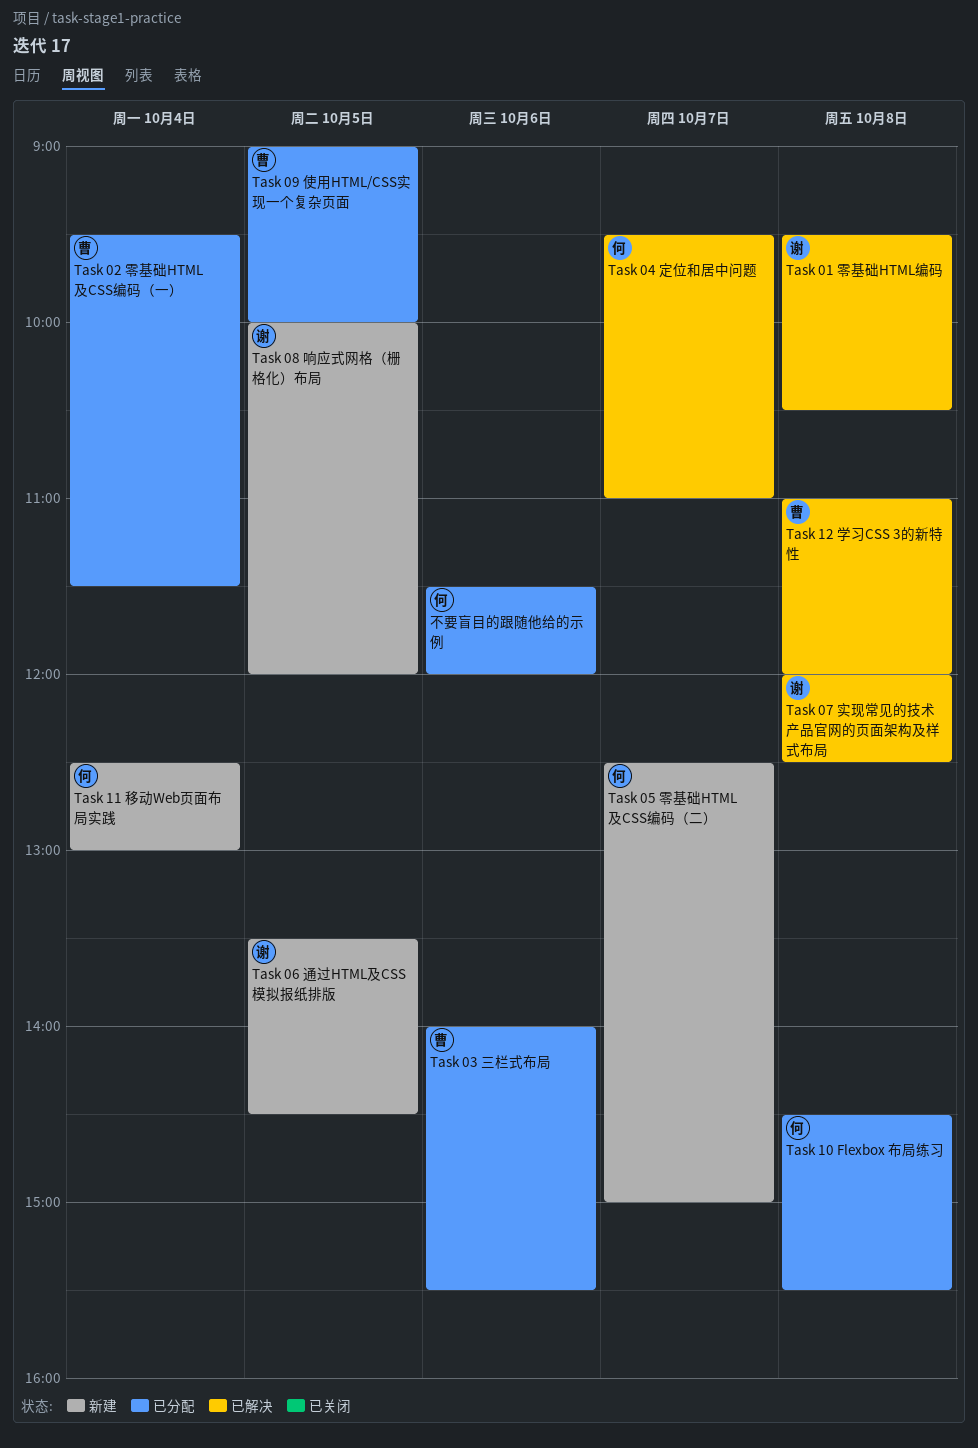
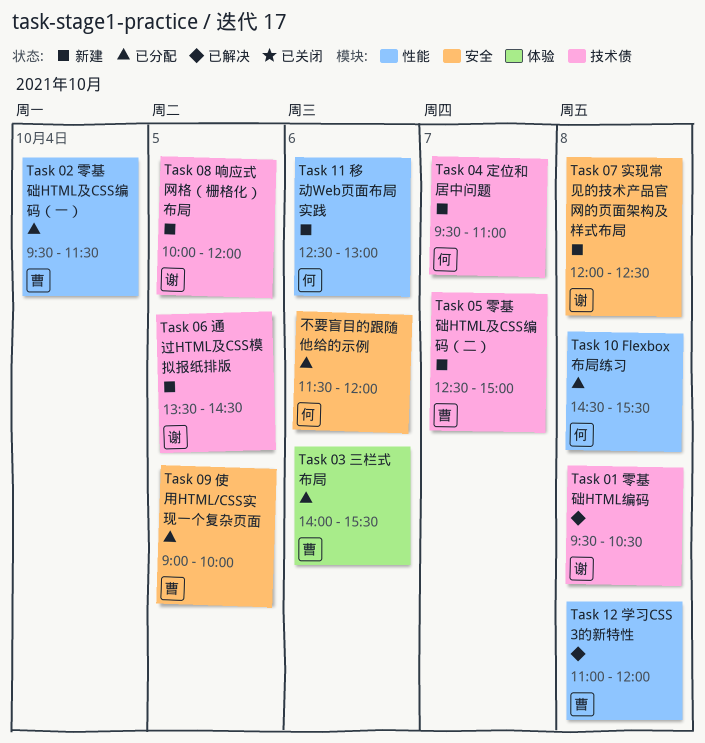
Task 04 定位和居中问题, status: 已解决 -> 新建
Task 05 零基础HTML及CSS编码（二）, owner: 何 -> 曹
Task 07 实现常见的技术产品官网的页面架构及样式布局, status: 已解决 -> 新建
Task 11 移动Web页面布局实践, day: Oct 4 -> Oct 6

